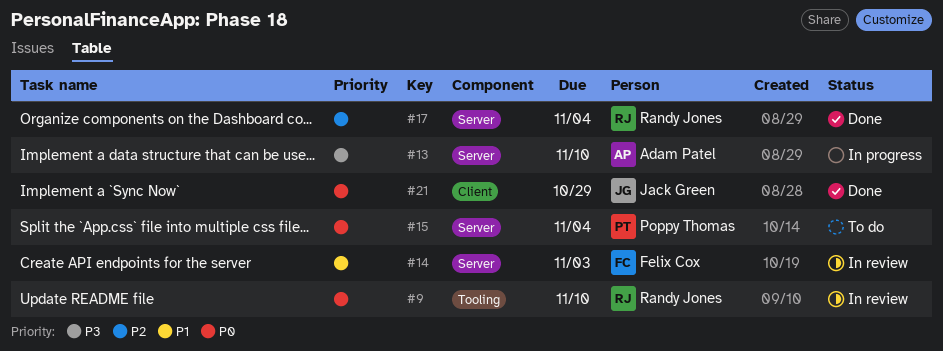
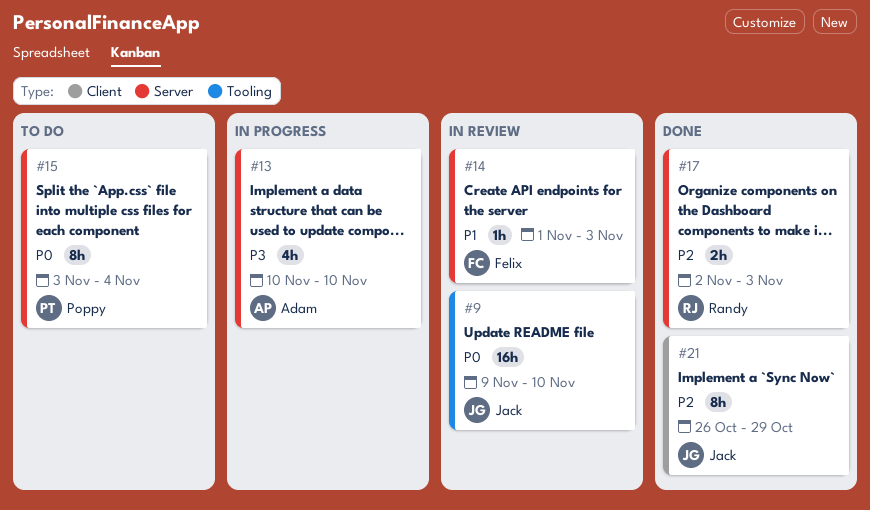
#9, owner: Randy Jones -> Jack Green
#17, due: Nov 4 -> Nov 3
#21, priority: P0 -> P2

